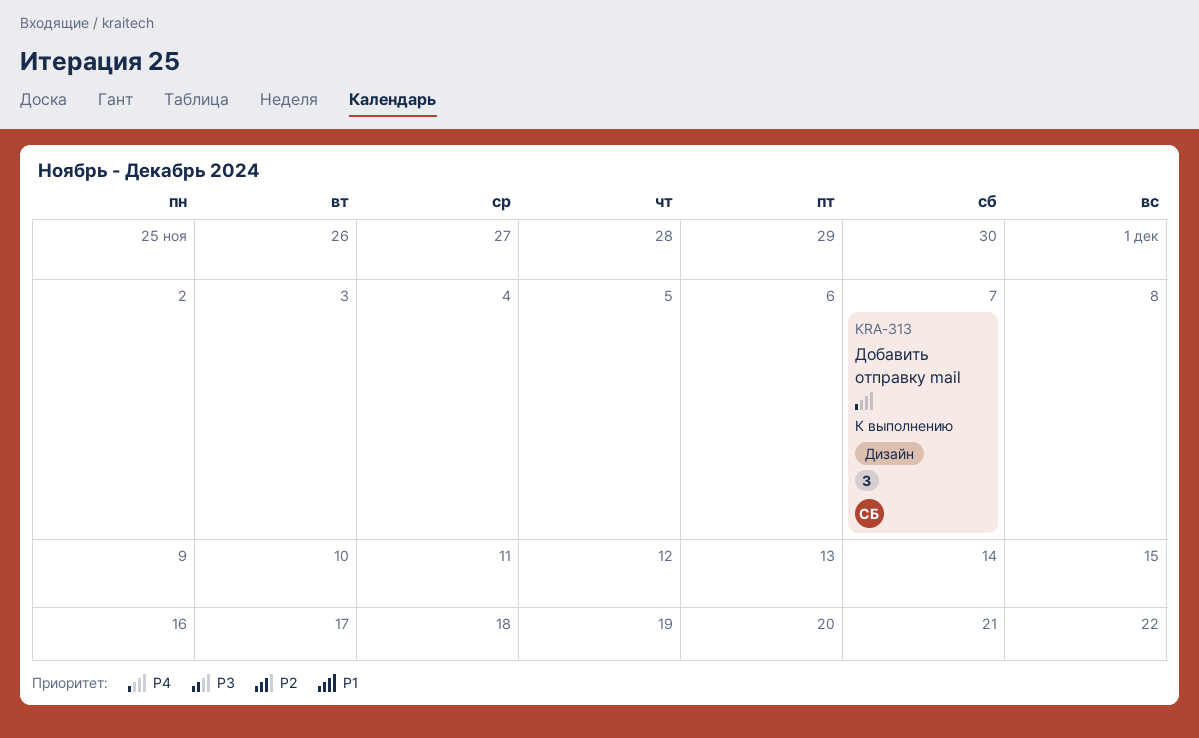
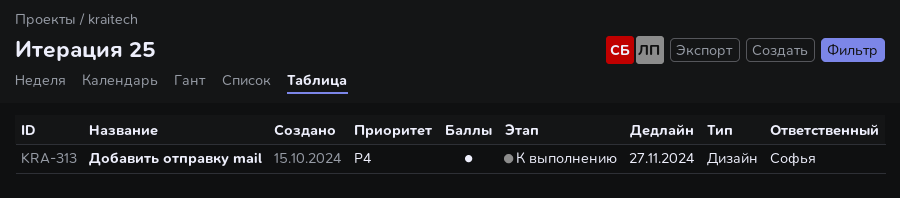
KRA-313, estimate: 3 -> 1
KRA-313, due: Dec 7 -> Nov 27

